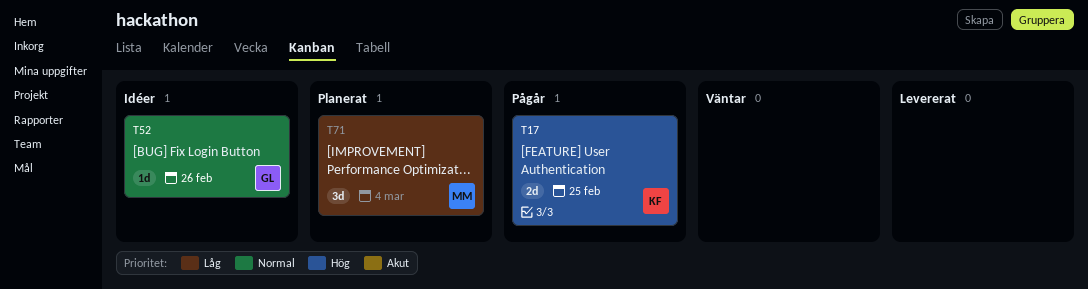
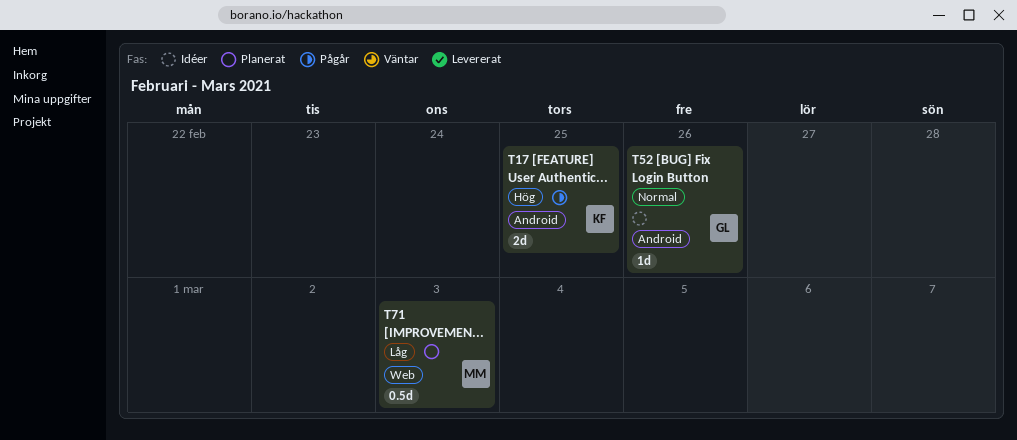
T71, estimate: 3d -> 0.5d
T71, due: Mar 4 -> Mar 3

